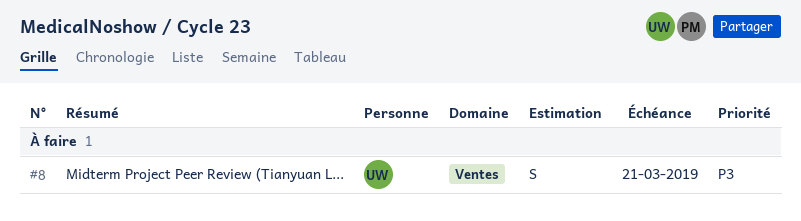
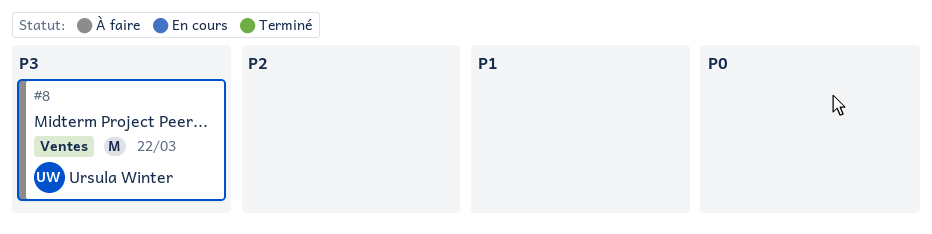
#8, estimate: S -> M
#8, due: Mar 21 -> Mar 22

